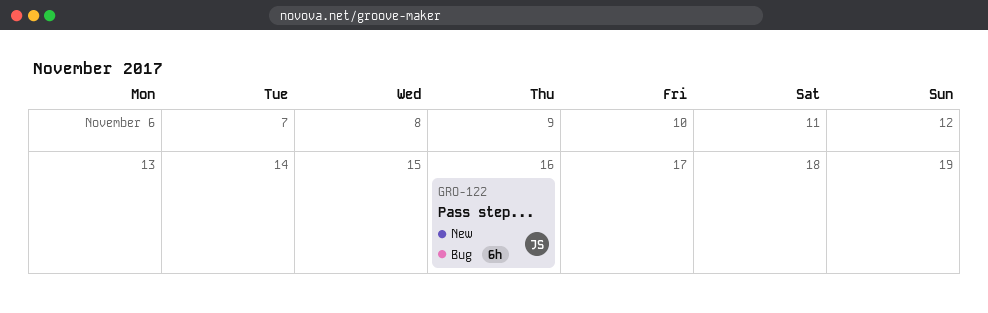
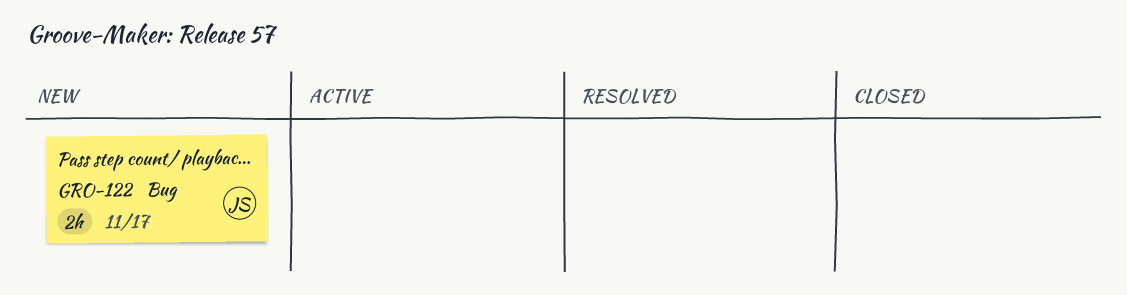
GRO-122, estimate: 6h -> 2h
GRO-122, due: Nov 16 -> Nov 17

